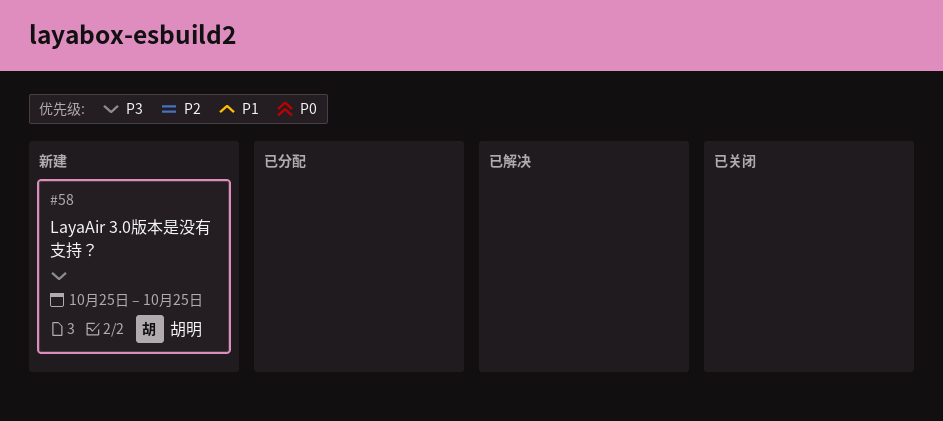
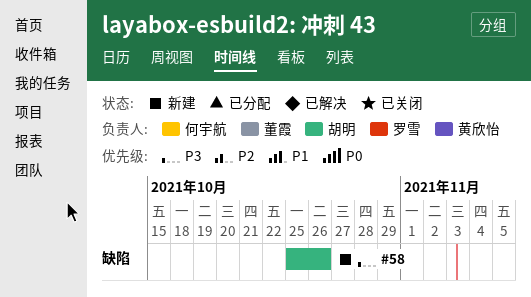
#58, due: Oct 25 -> Oct 26

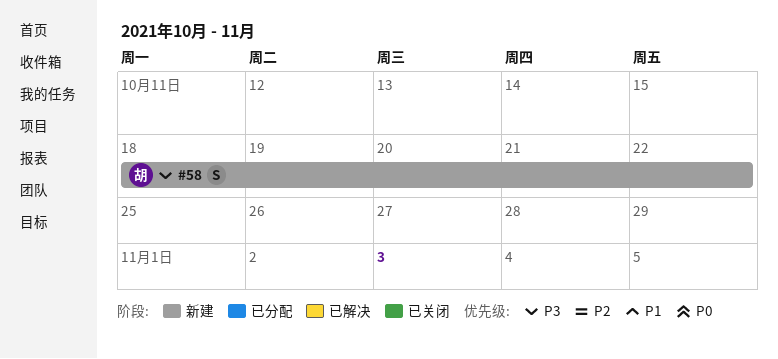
#58, start: Oct 25 -> Oct 18
#58, due: Oct 26 -> Oct 22

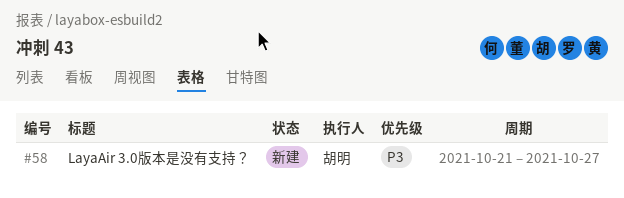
#58, start: Oct 18 -> Oct 21
#58, due: Oct 22 -> Oct 27

